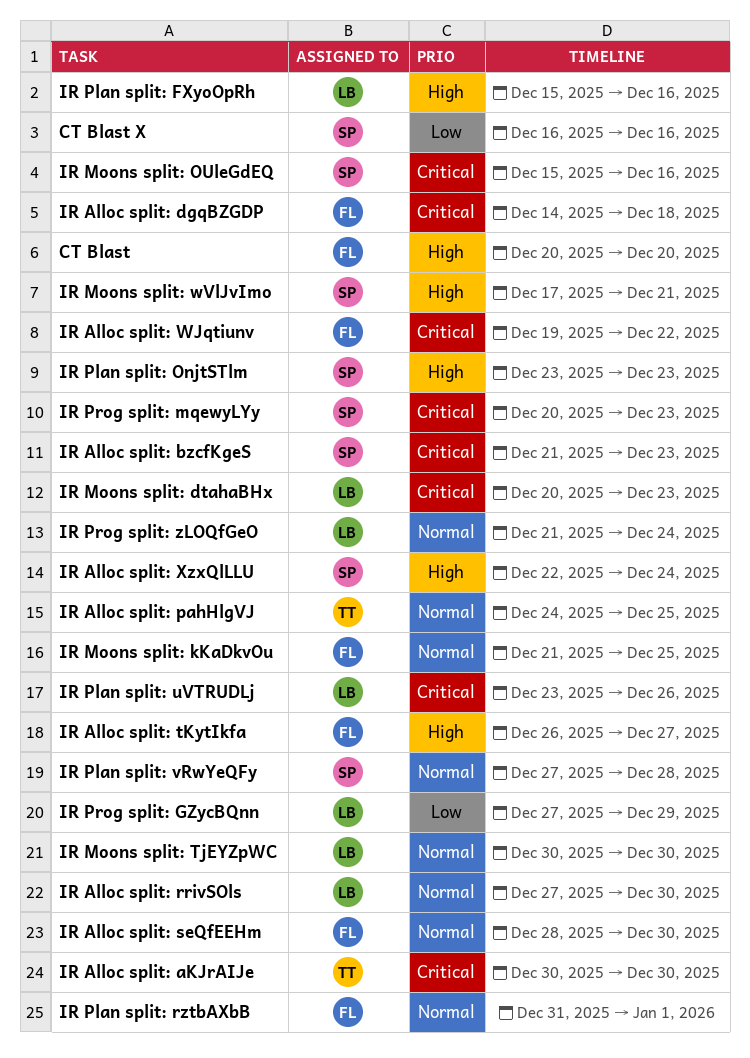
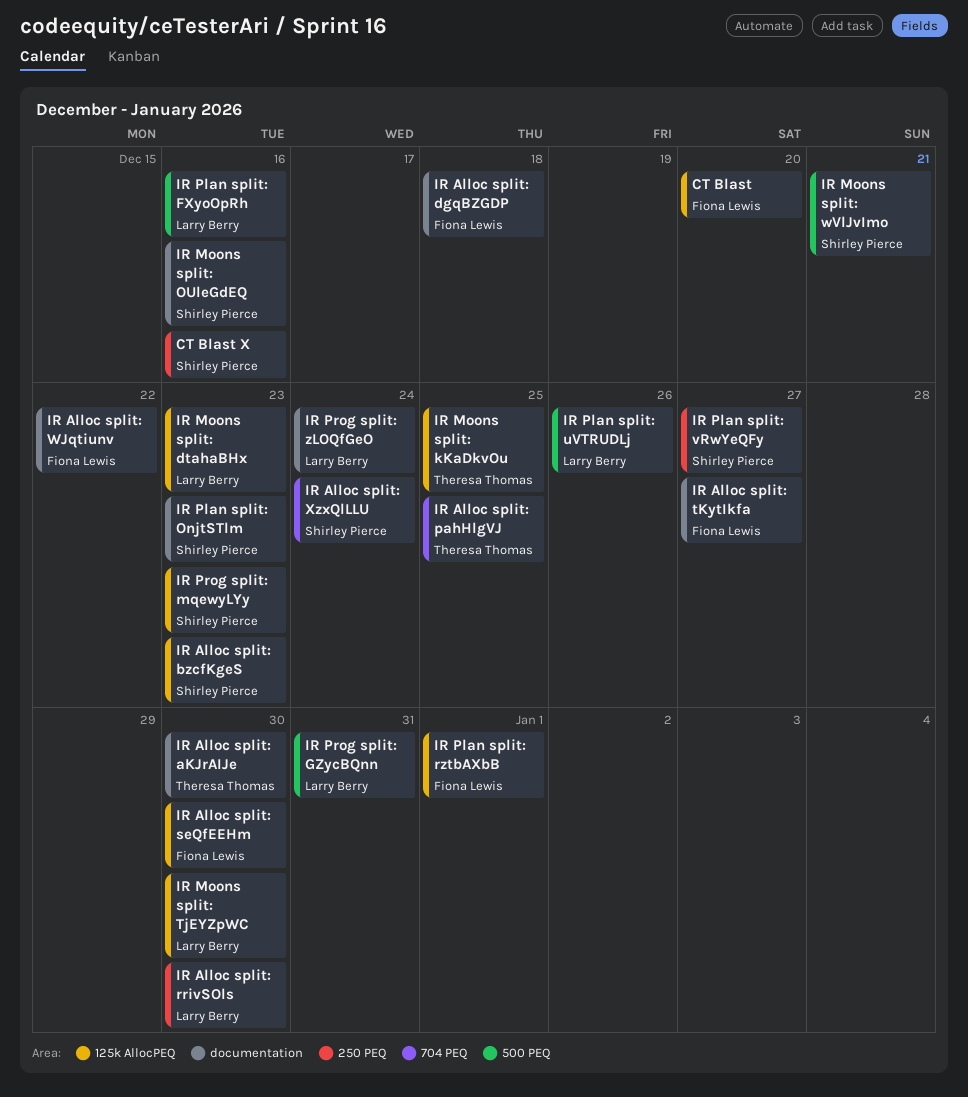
IR Moons split: kKaDkvOu, owner: Fiona Lewis -> Theresa Thomas
IR Plan split: vRwYeQFy, due: Dec 28 -> Dec 27
IR Prog split: GZycBQnn, due: Dec 29 -> Dec 31

